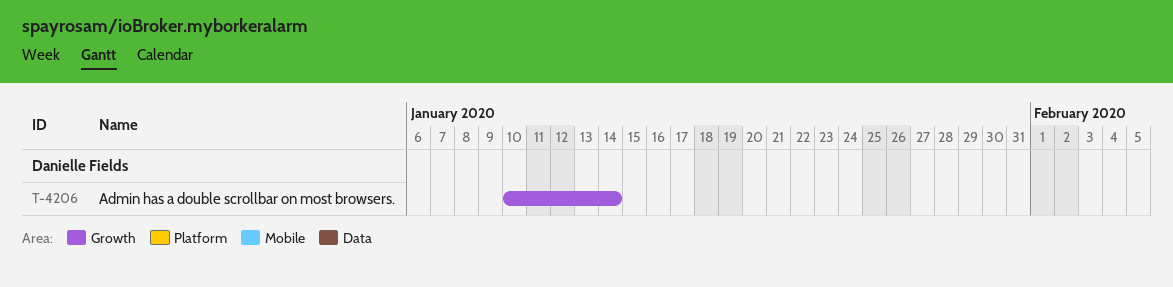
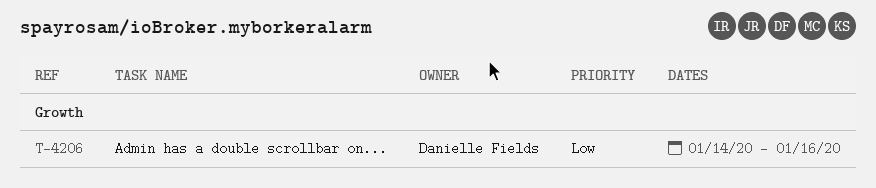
T-4206, start: Jan 10 -> Jan 14
T-4206, due: Jan 14 -> Jan 16

